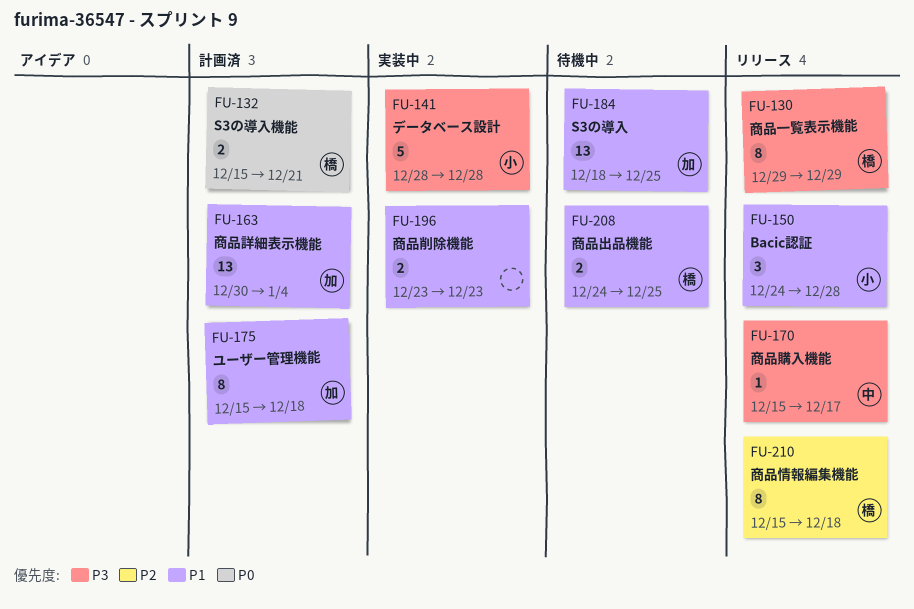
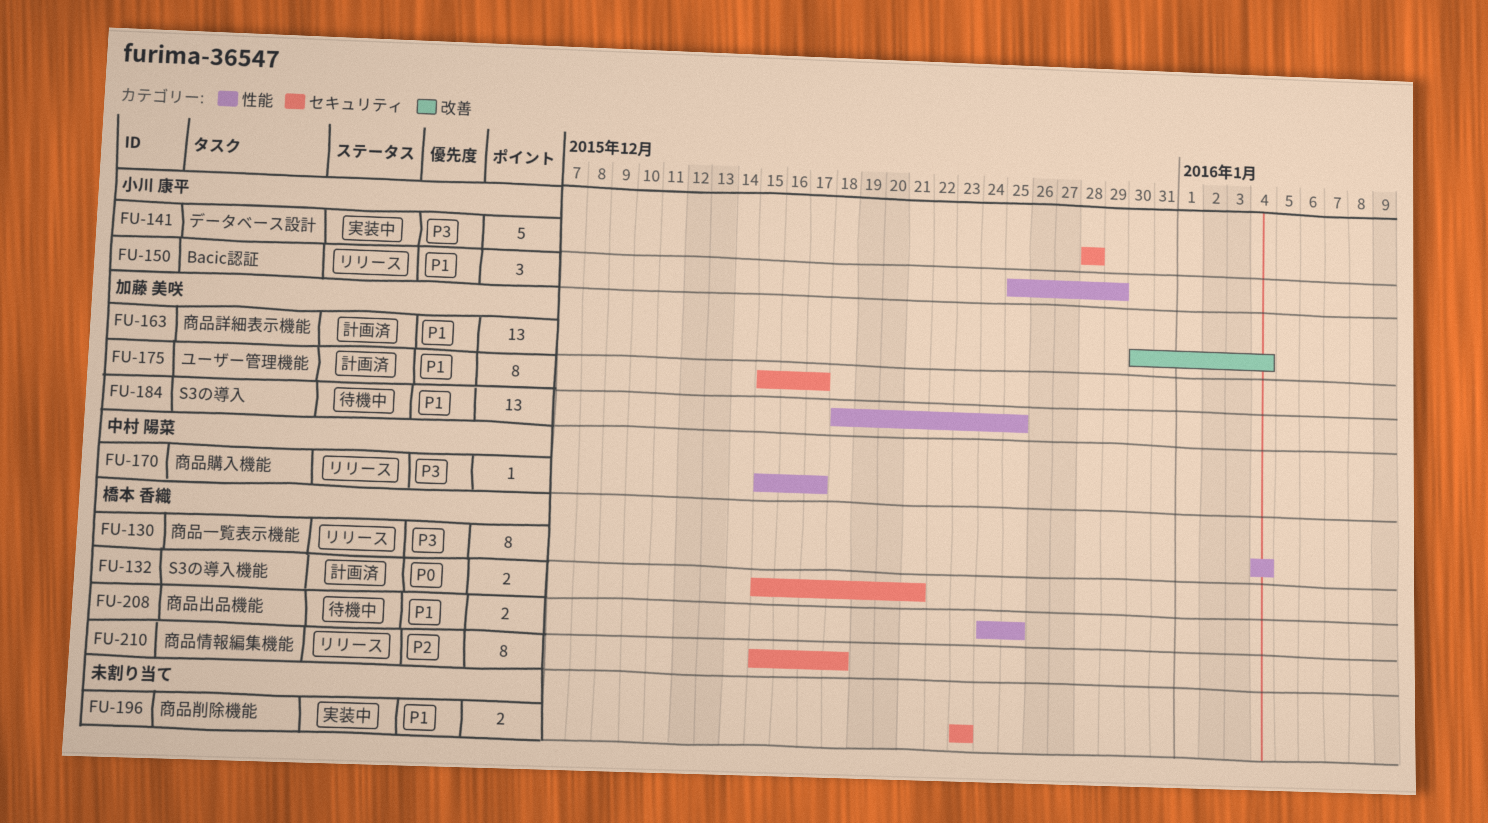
FU-130, start: Dec 29 -> Jan 4
FU-130, due: Dec 29 -> Jan 4
FU-150, start: Dec 24 -> Dec 25
FU-150, due: Dec 28 -> Dec 29
FU-175, due: Dec 18 -> Dec 17

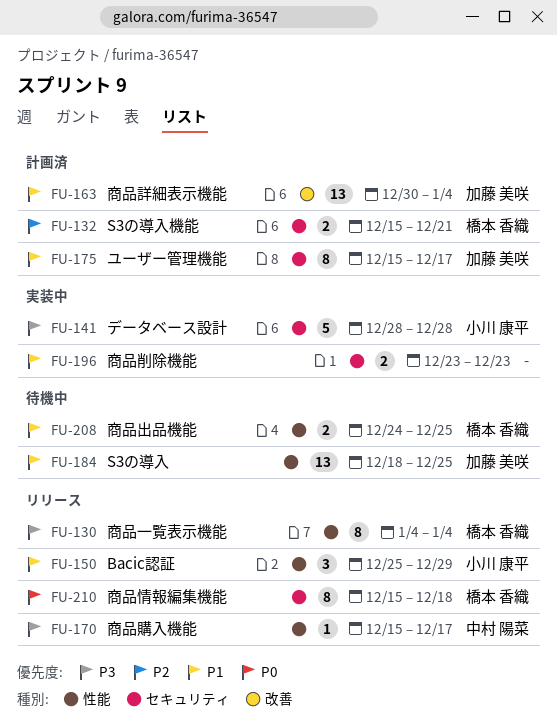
FU-132, priority: P0 -> P2
FU-210, priority: P2 -> P0

